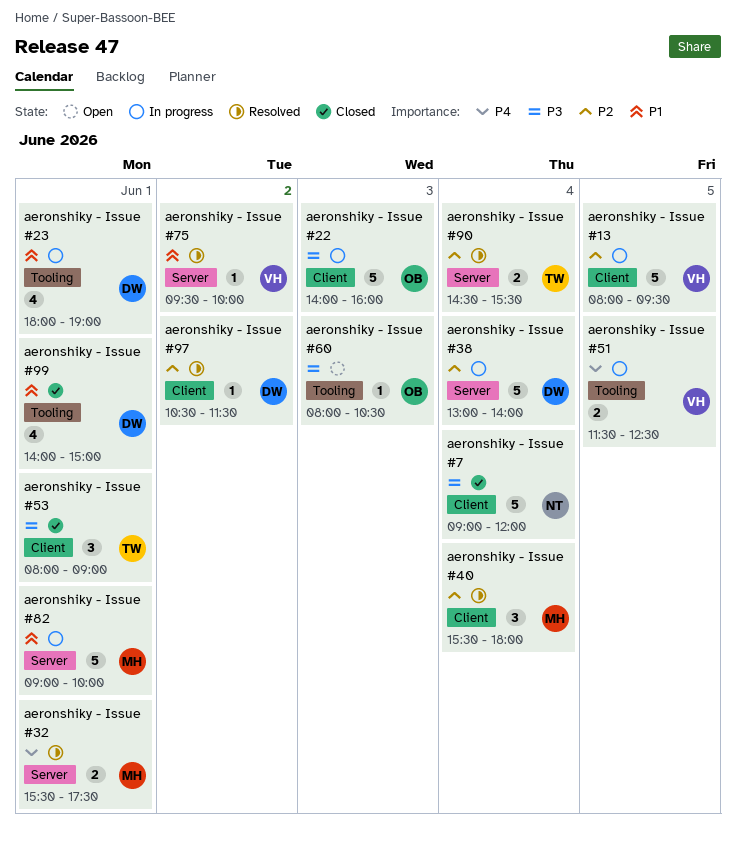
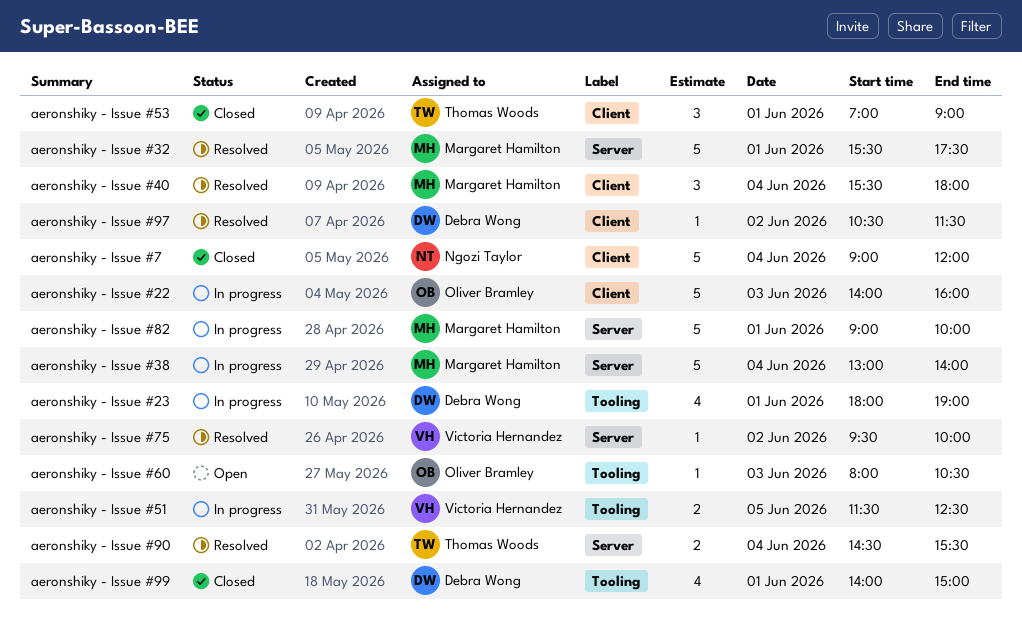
aeronshiky - Issue #13: present -> none
aeronshiky - Issue #32, estimate: 2 -> 5
aeronshiky - Issue #38, owner: Debra Wong -> Margaret Hamilton
aeronshiky - Issue #53, begins: 08:00 -> 07:00

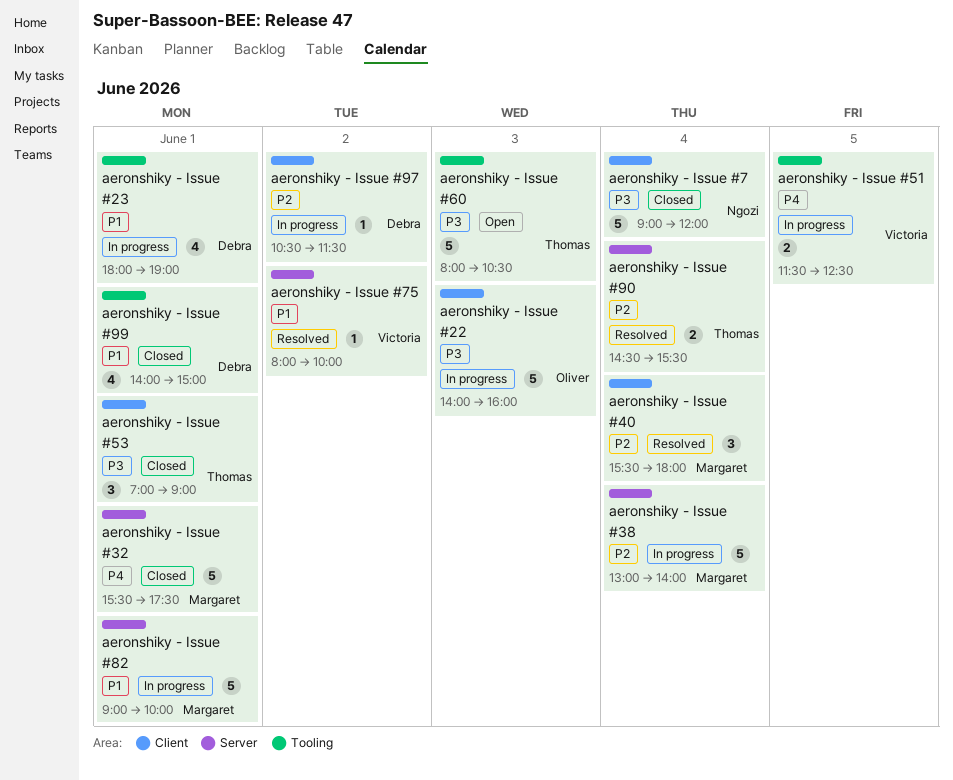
aeronshiky - Issue #32, status: Resolved -> Closed
aeronshiky - Issue #60, owner: Oliver Bramley -> Thomas Woods
aeronshiky - Issue #60, estimate: 1 -> 5
aeronshiky - Issue #75, begins: 09:30 -> 08:00
aeronshiky - Issue #97, status: Resolved -> In progress

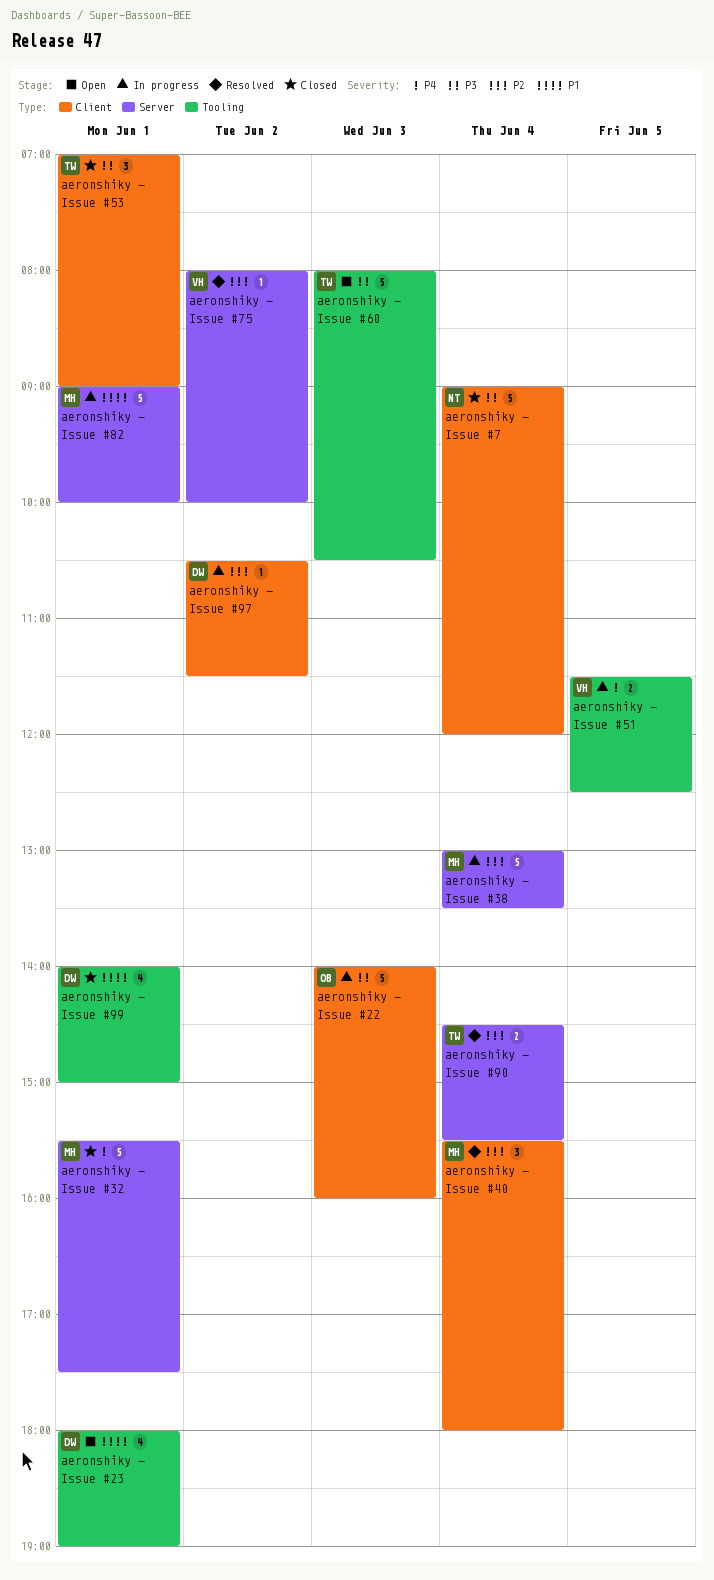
aeronshiky - Issue #23, status: In progress -> Open
aeronshiky - Issue #38, ends: 14:00 -> 13:30
aeronshiky - Issue #75, priority: P1 -> P2

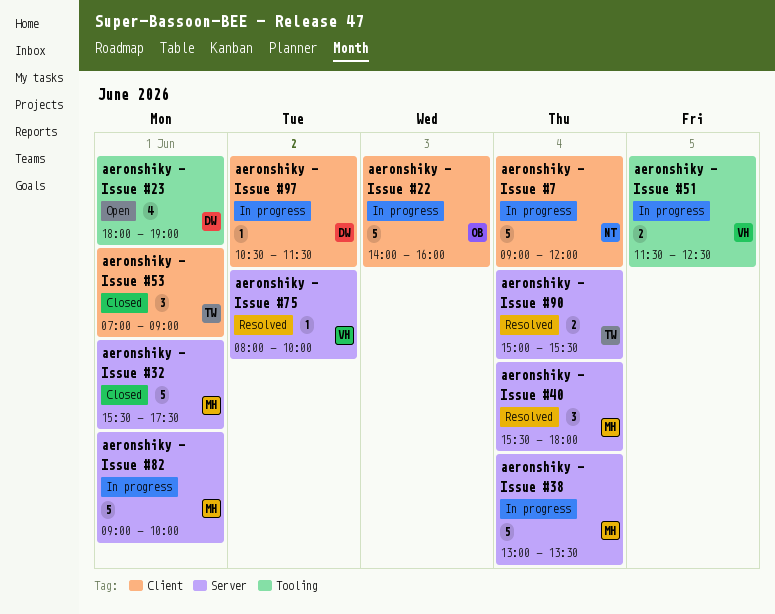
aeronshiky - Issue #40, label: Client -> Server
aeronshiky - Issue #60: present -> none
aeronshiky - Issue #7, status: Closed -> In progress
aeronshiky - Issue #90, begins: 14:30 -> 15:00
aeronshiky - Issue #99: present -> none

